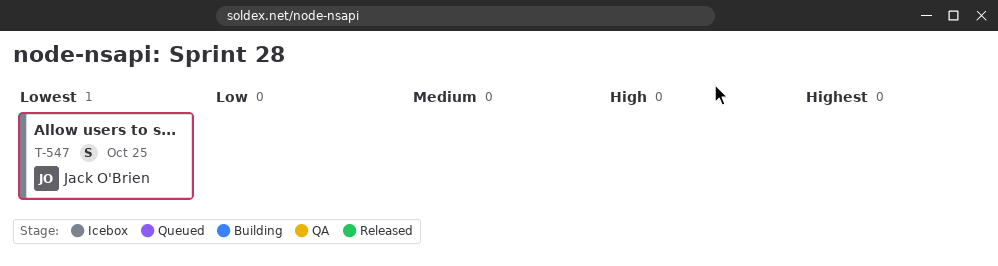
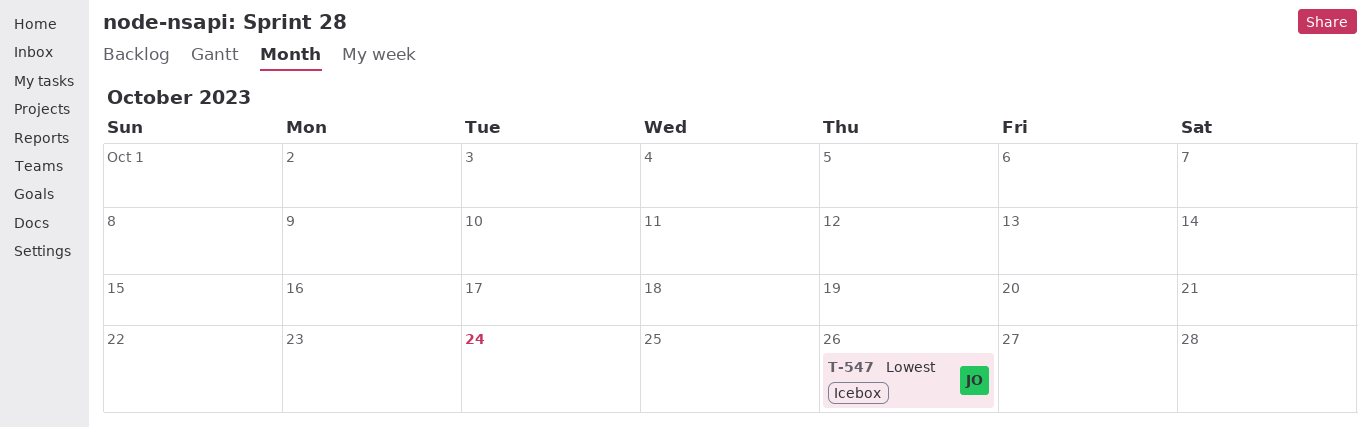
T-547, due: Oct 25 -> Oct 26

